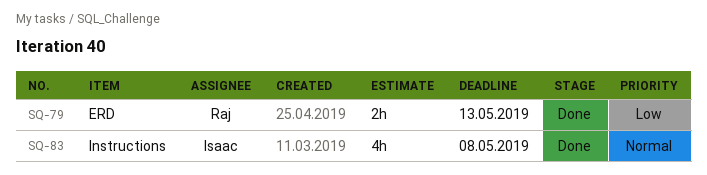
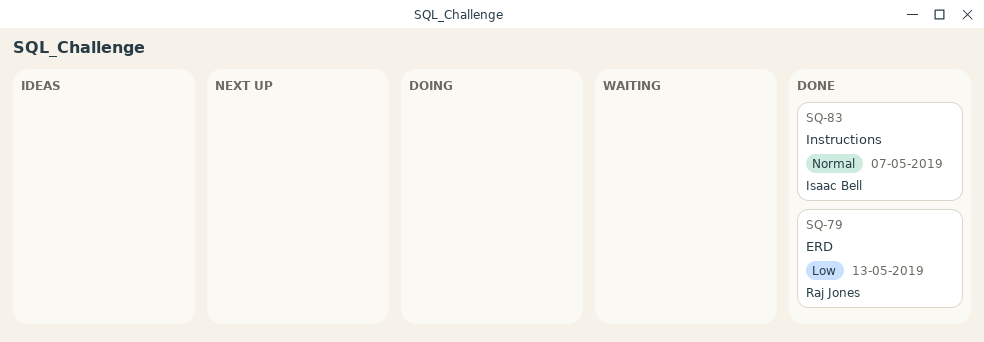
SQ-83, due: May 8 -> May 7

